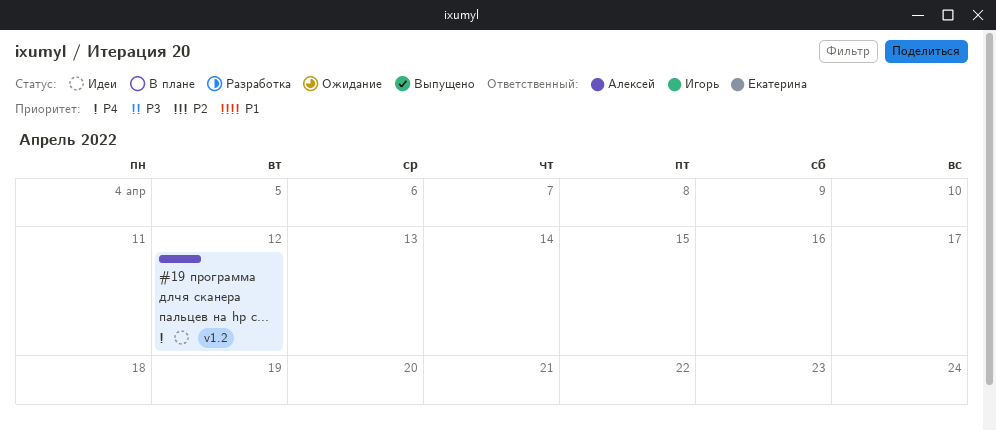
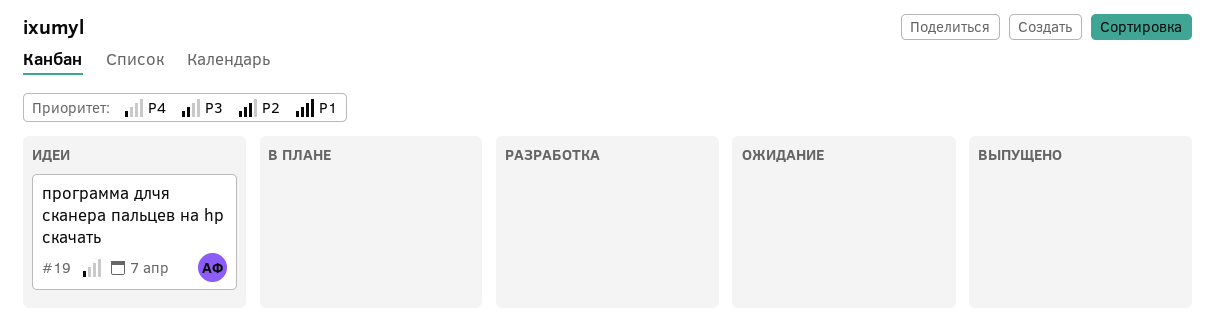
#19, due: Apr 12 -> Apr 7

